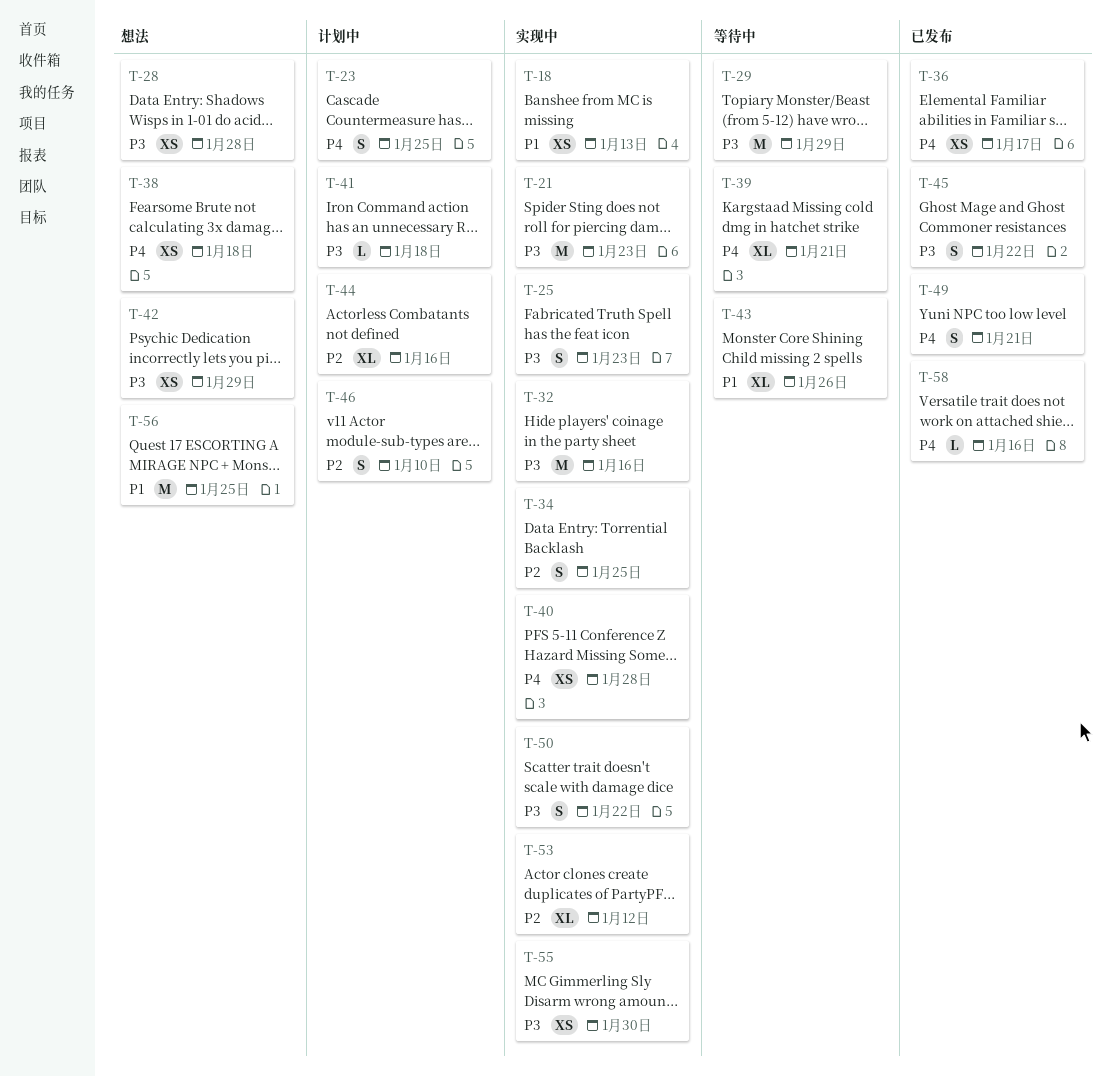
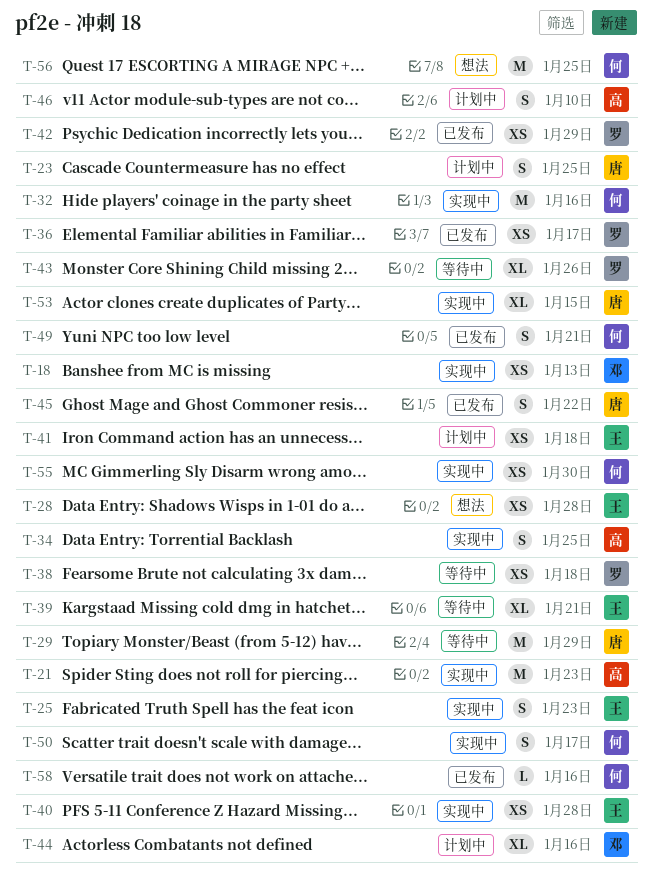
T-38, status: 想法 -> 等待中
T-41, estimate: L -> XS
T-42, status: 想法 -> 已发布
T-50, due: Jan 22 -> Jan 17
T-53, due: Jan 12 -> Jan 15

